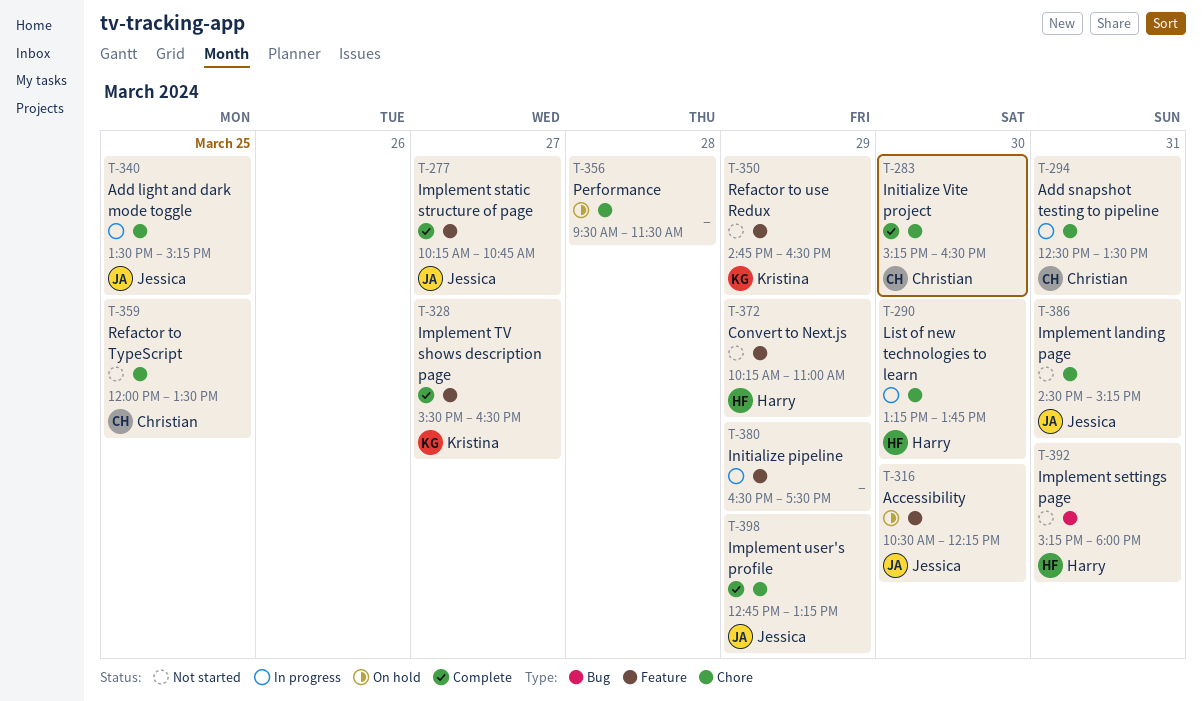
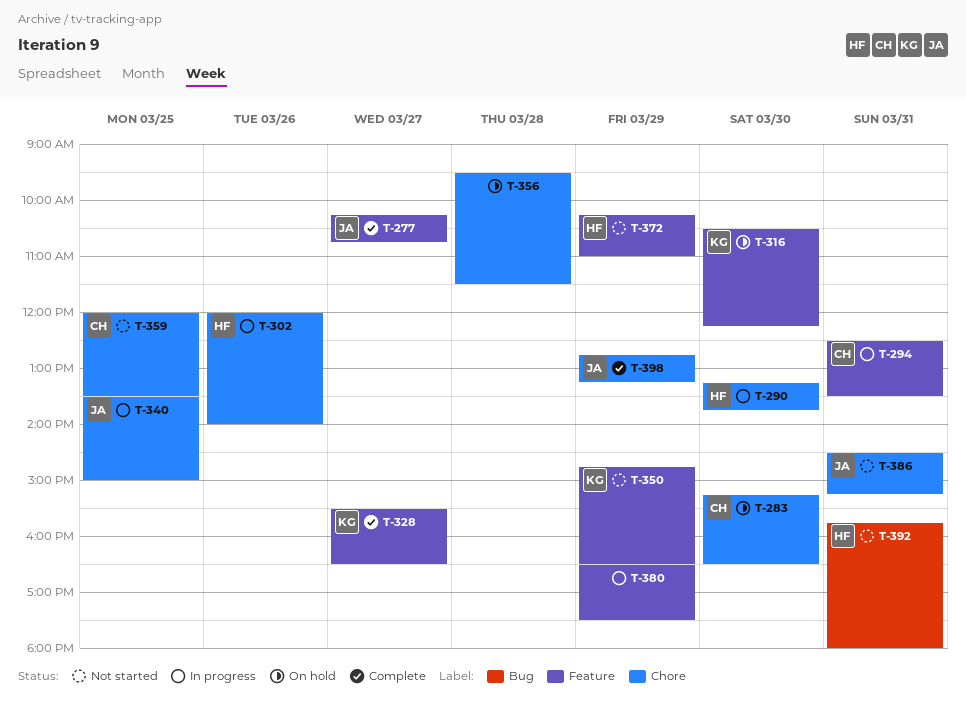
T-283, status: Complete -> On hold
T-294, label: Chore -> Feature
T-302: none -> present
T-316, owner: Jessica -> Kristina
T-340, ends: 15:15 -> 15:00
T-392, begins: 15:15 -> 15:45

